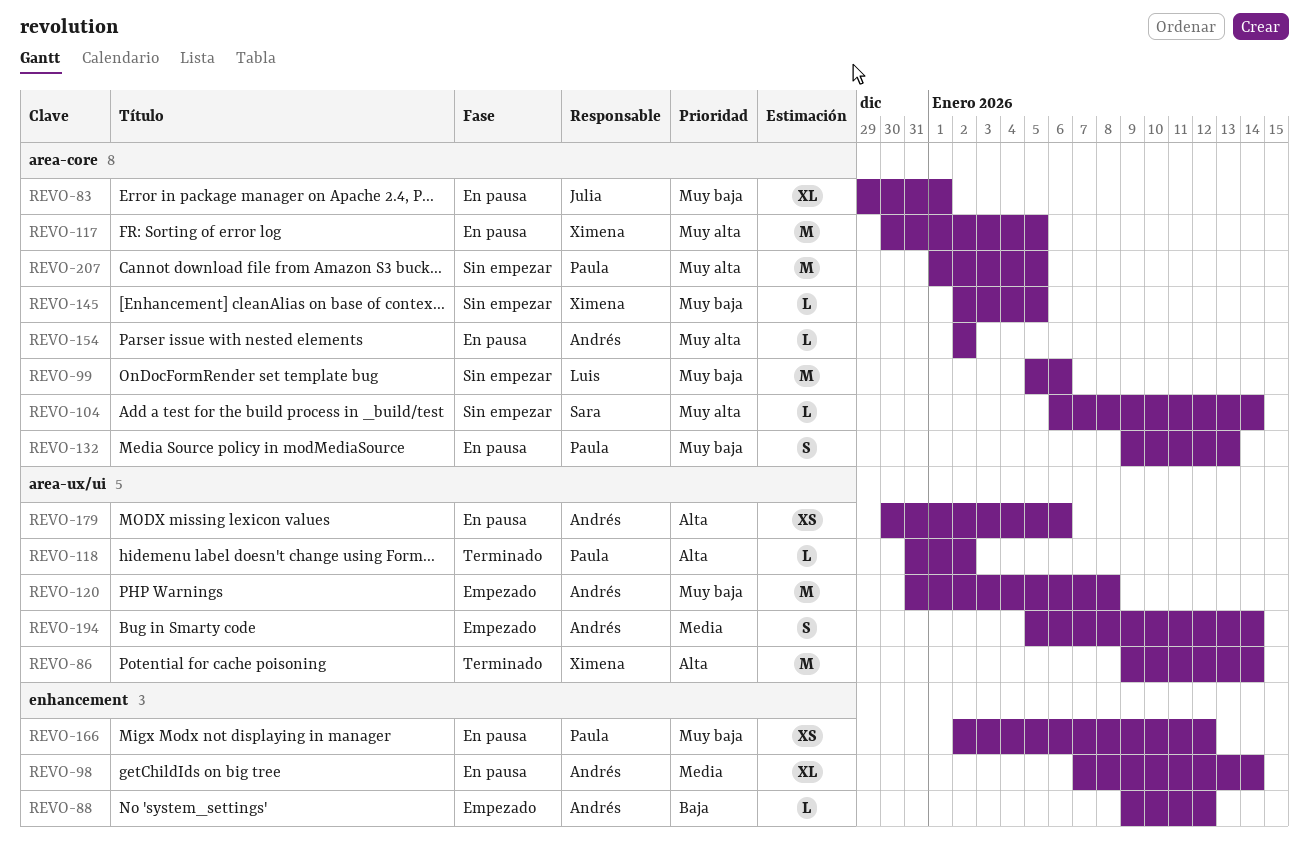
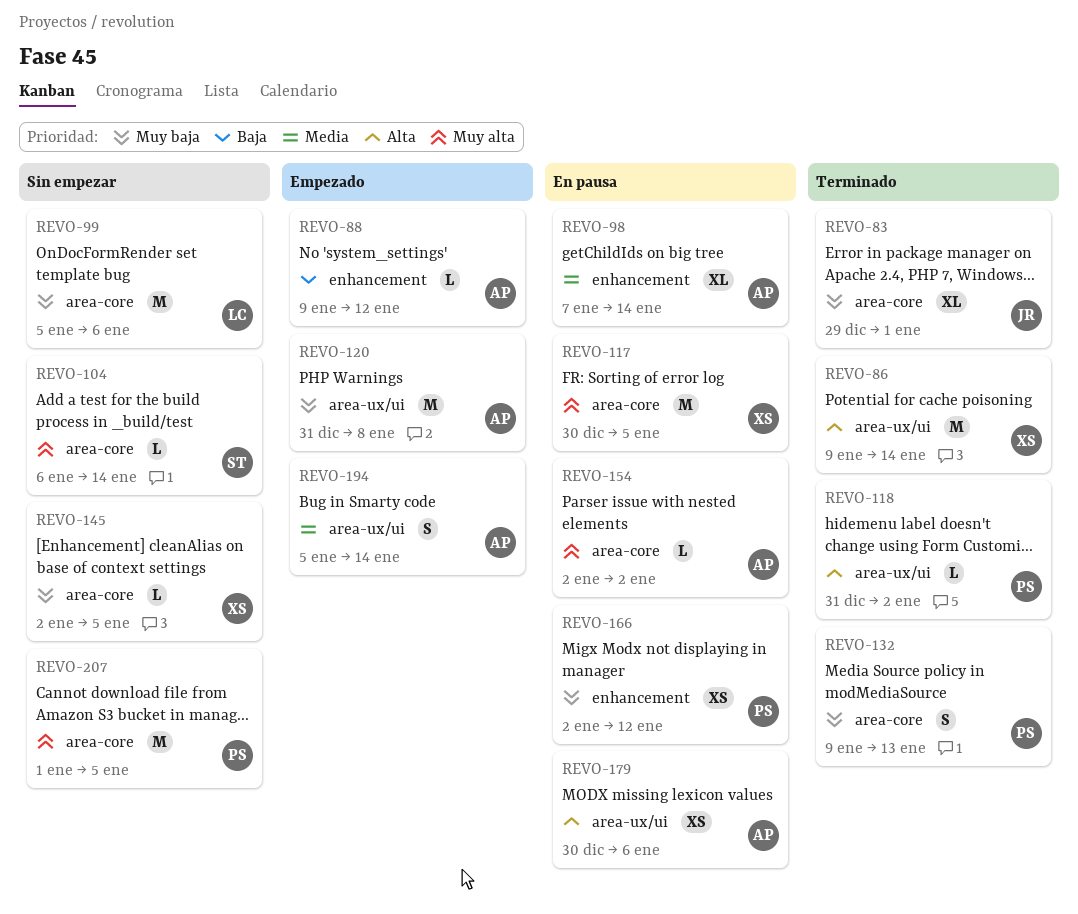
REVO-83, status: En pausa -> Terminado
REVO-132, status: En pausa -> Terminado

